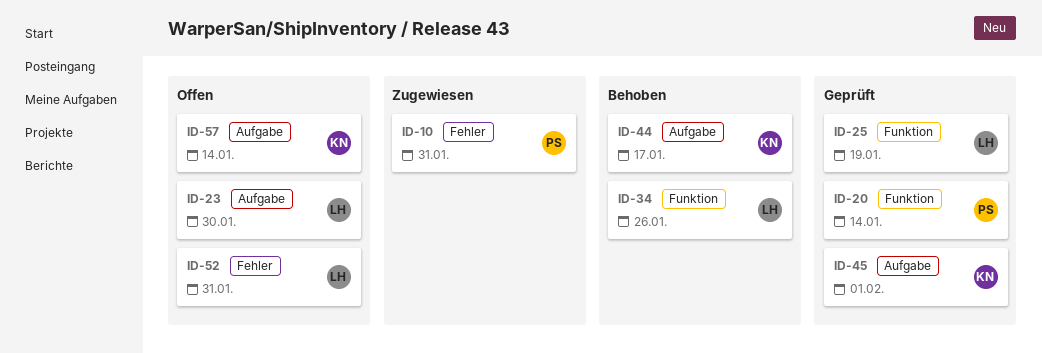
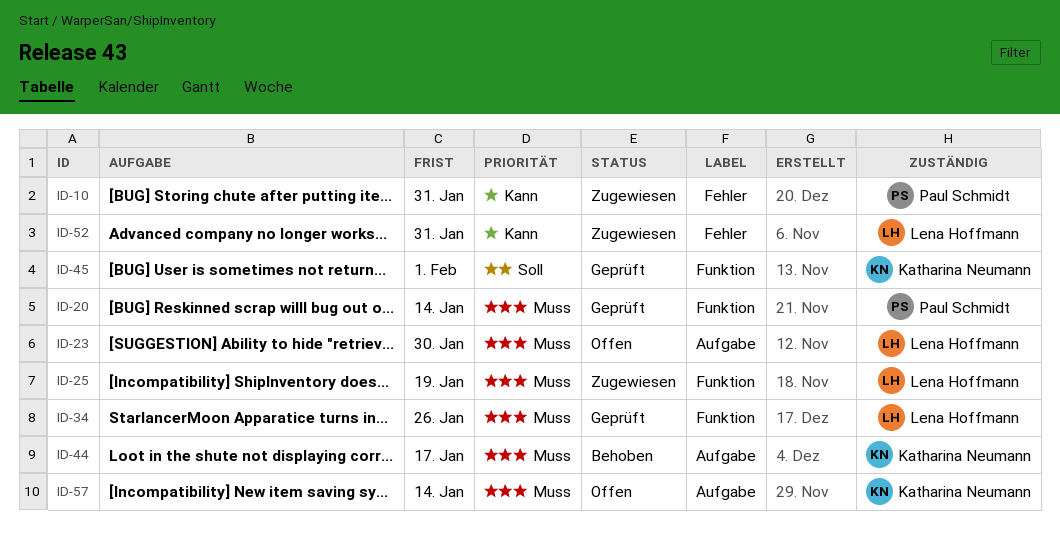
ID-25, status: Geprüft -> Zugewiesen
ID-34, status: Behoben -> Geprüft
ID-45, label: Aufgabe -> Funktion
ID-52, status: Offen -> Zugewiesen

